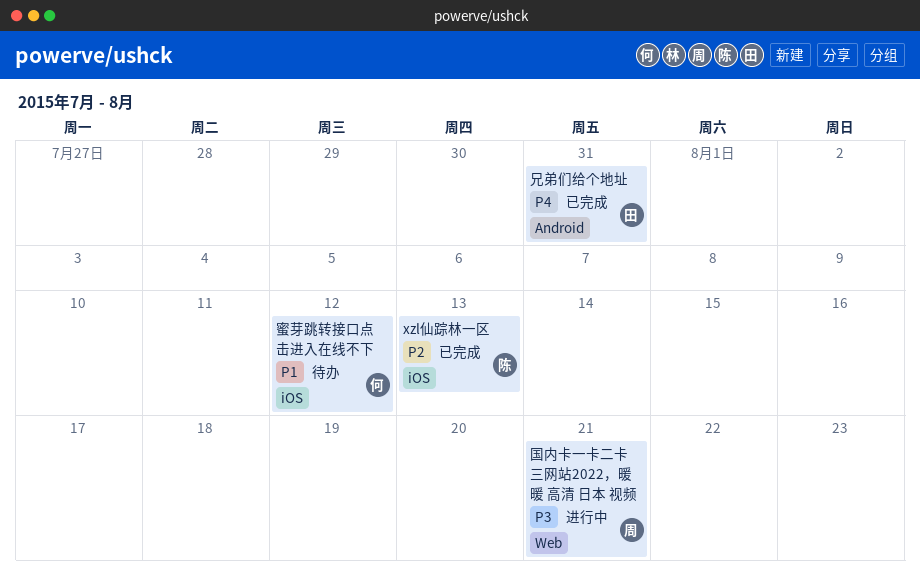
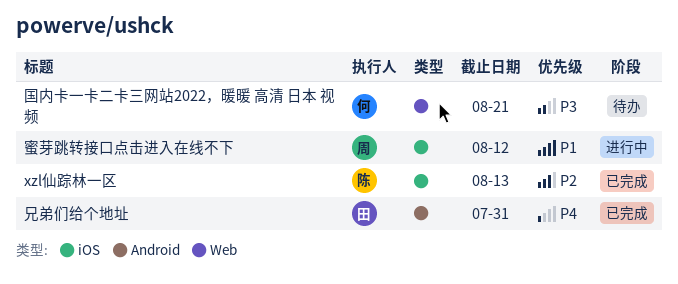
国内卡一卡二卡三网站2022，暖暖 高清 日本 视频, status: 进行中 -> 待办
国内卡一卡二卡三网站2022，暖暖 高清 日本 视频, owner: 周 -> 何
蜜芽跳转接口点击进入在线不下, status: 待办 -> 进行中
蜜芽跳转接口点击进入在线不下, owner: 何 -> 周

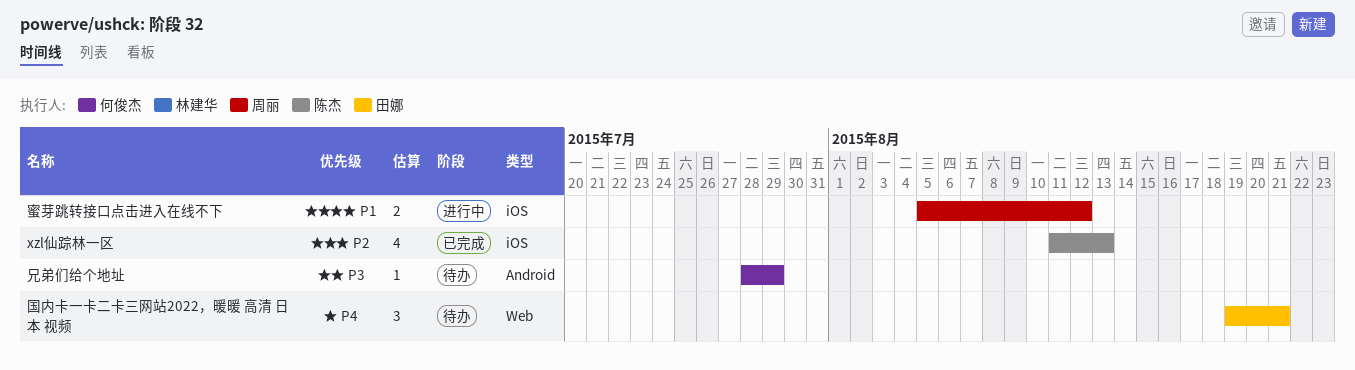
兄弟们给个地址, status: 已完成 -> 待办
兄弟们给个地址, owner: 田娜 -> 何俊杰
兄弟们给个地址, priority: P4 -> P3
兄弟们给个地址, due: Jul 31 -> Jul 29
国内卡一卡二卡三网站2022，暖暖 高清 日本 视频, owner: 何俊杰 -> 田娜
国内卡一卡二卡三网站2022，暖暖 高清 日本 视频, priority: P3 -> P4

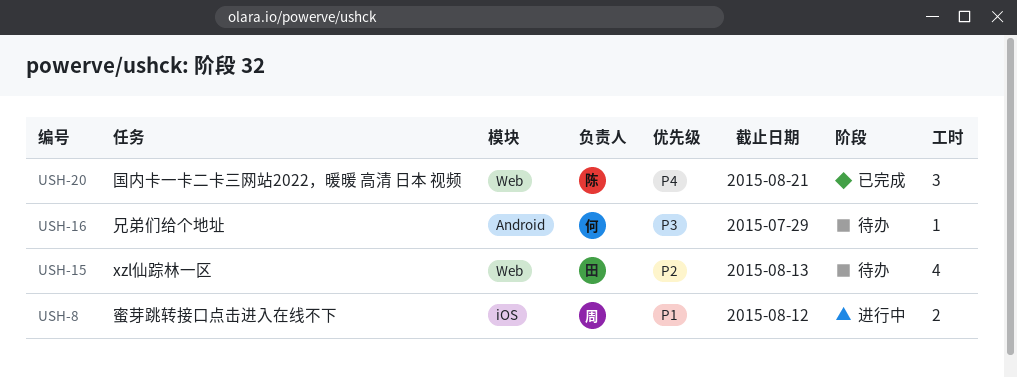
xzl仙踪林一区, status: 已完成 -> 待办
xzl仙踪林一区, owner: 陈杰 -> 田娜
xzl仙踪林一区, label: iOS -> Web
国内卡一卡二卡三网站2022，暖暖 高清 日本 视频, status: 待办 -> 已完成
国内卡一卡二卡三网站2022，暖暖 高清 日本 视频, owner: 田娜 -> 陈杰

